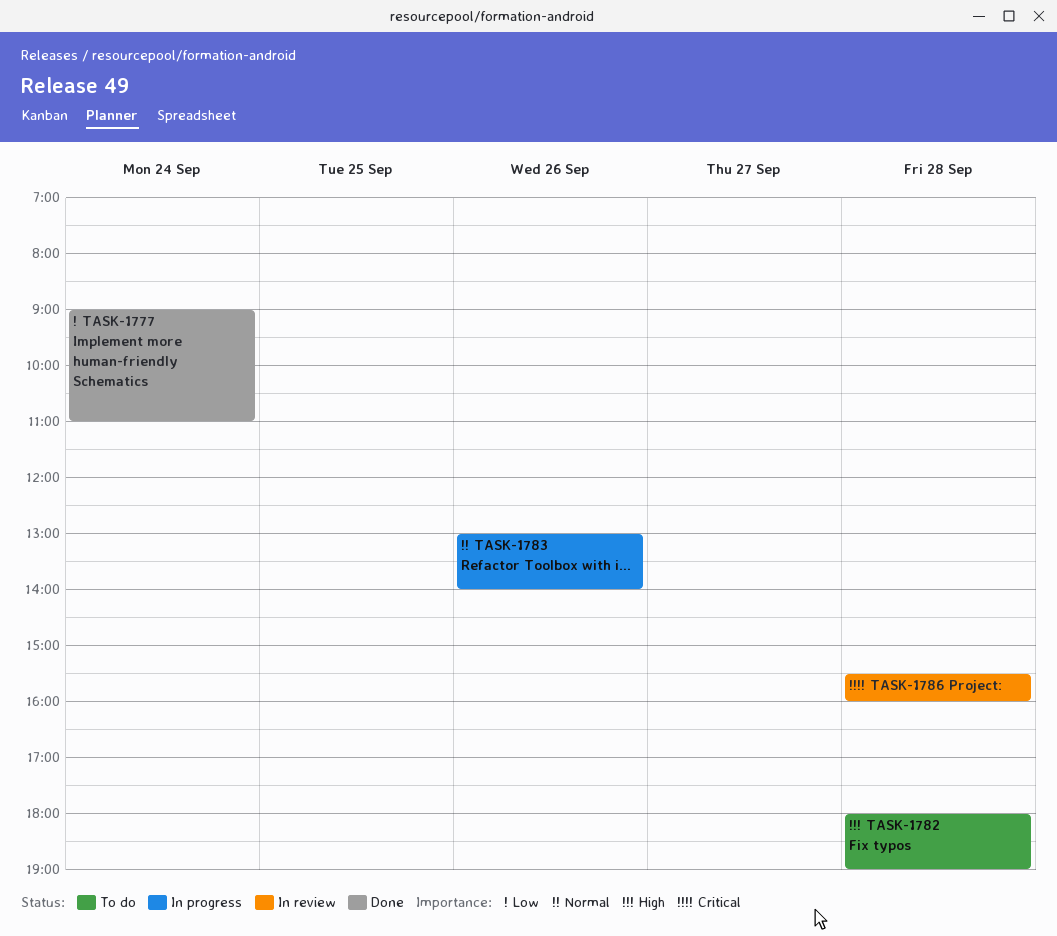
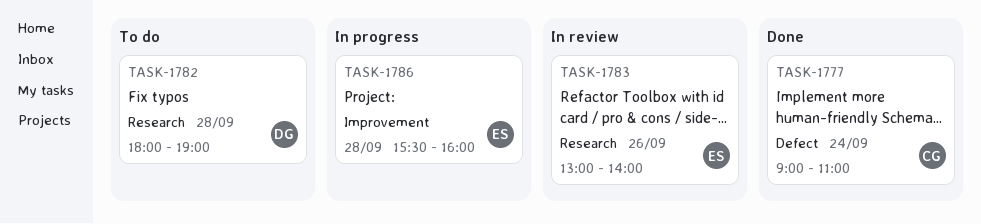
TASK-1783, status: In progress -> In review
TASK-1786, status: In review -> In progress

